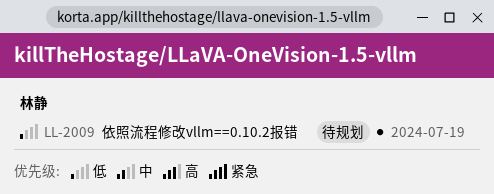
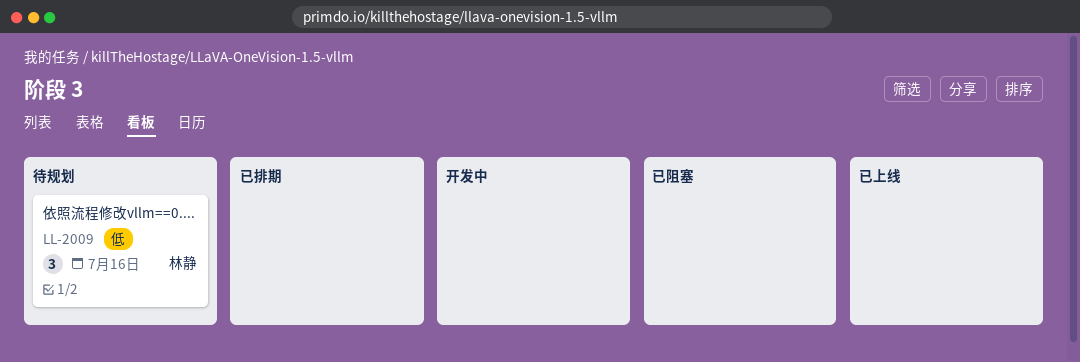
LL-2009, estimate: 1 -> 3
LL-2009, due: Jul 19 -> Jul 16

